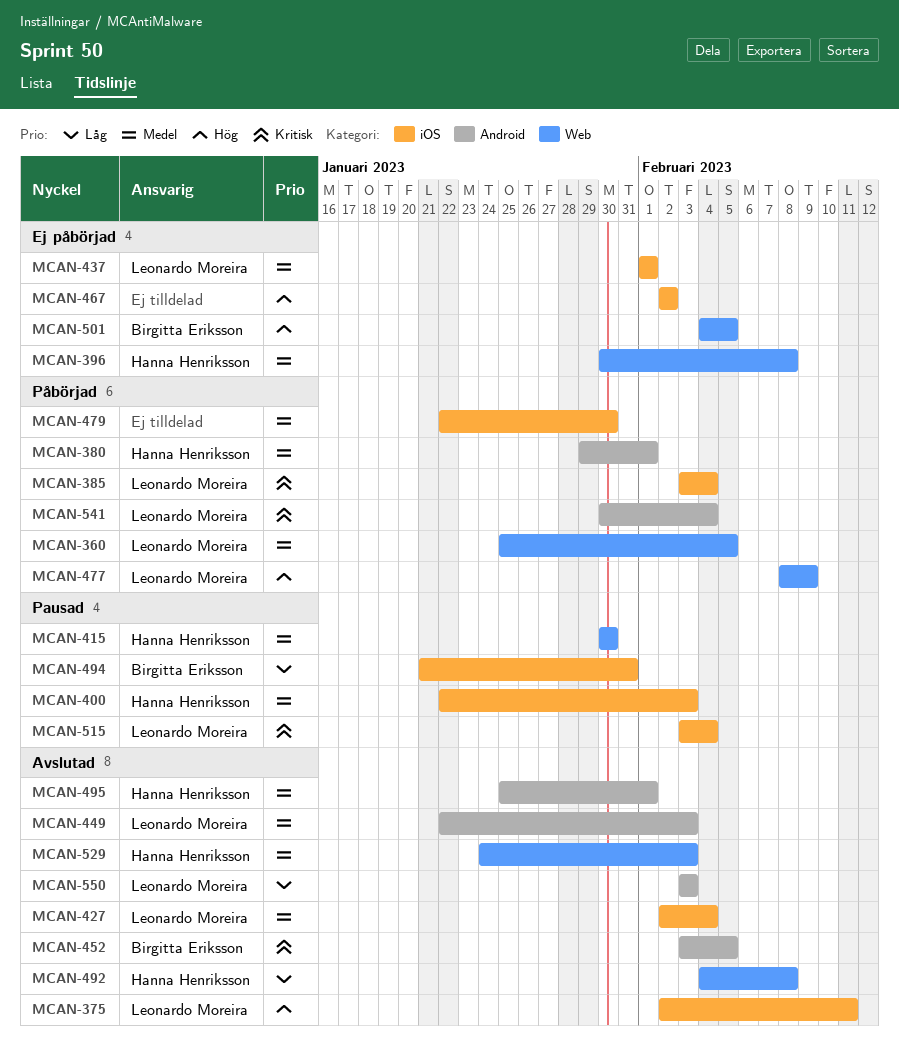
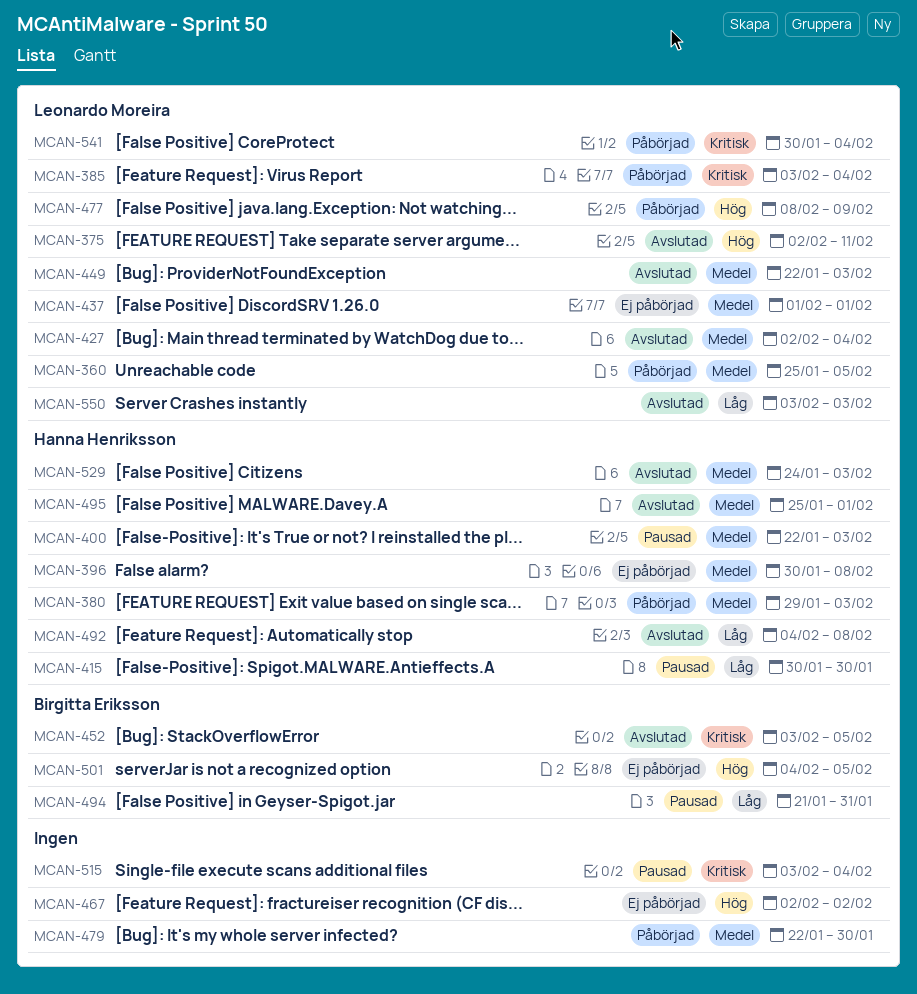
MCAN-380, due: Feb 1 -> Feb 3
MCAN-415, priority: Medel -> Låg
MCAN-515, owner: Leonardo Moreira -> none

